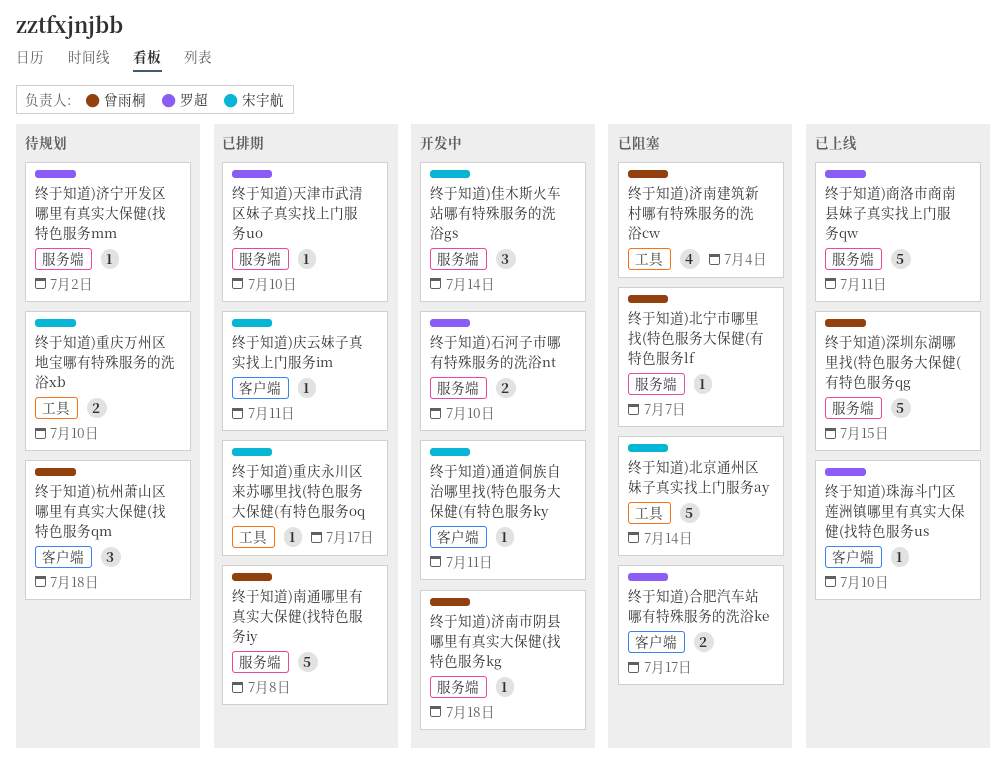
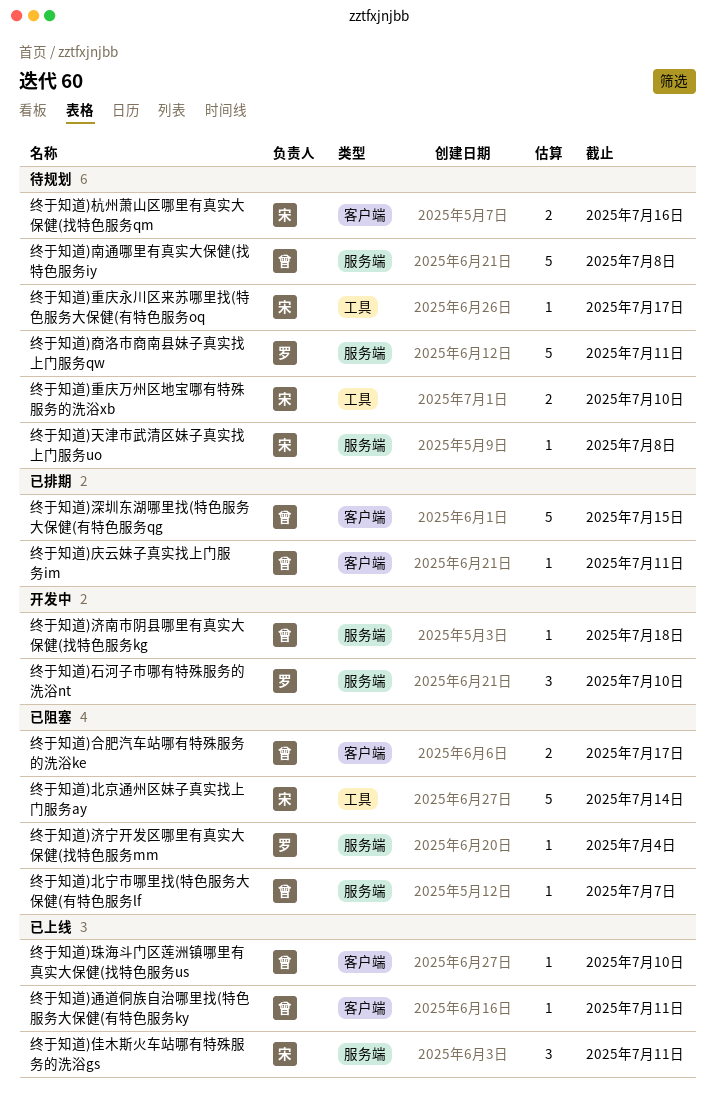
终于知道)佳木斯火车站哪有特殊服务的洗浴gs, status: 开发中 -> 已上线
终于知道)佳木斯火车站哪有特殊服务的洗浴gs, due: Jul 14 -> Jul 11
终于知道)南通哪里有真实大保健(找特色服务iy, status: 已排期 -> 待规划
终于知道)合肥汽车站哪有特殊服务的洗浴ke, owner: 罗超 -> 曾雨桐
终于知道)商洛市商南县妹子真实找上门服务qw, status: 已上线 -> 待规划
终于知道)天津市武清区妹子真实找上门服务uo, status: 已排期 -> 待规划
终于知道)天津市武清区妹子真实找上门服务uo, owner: 罗超 -> 宋宇航
终于知道)天津市武清区妹子真实找上门服务uo, due: Jul 10 -> Jul 8
终于知道)庆云妹子真实找上门服务im, owner: 宋宇航 -> 曾雨桐
终于知道)杭州萧山区哪里有真实大保健(找特色服务qm, owner: 曾雨桐 -> 宋宇航
终于知道)杭州萧山区哪里有真实大保健(找特色服务qm, estimate: 3 -> 2
终于知道)杭州萧山区哪里有真实大保健(找特色服务qm, due: Jul 18 -> Jul 16
终于知道)济南建筑新村哪有特殊服务的洗浴cw: present -> none
终于知道)济宁开发区哪里有真实大保健(找特色服务mm, status: 待规划 -> 已阻塞
终于知道)济宁开发区哪里有真实大保健(找特色服务mm, due: Jul 2 -> Jul 4
终于知道)深圳东湖哪里找(特色服务大保健(有特色服务qg, status: 已上线 -> 已排期
终于知道)深圳东湖哪里找(特色服务大保健(有特色服务qg, label: 服务端 -> 客户端
终于知道)珠海斗门区莲洲镇哪里有真实大保健(找特色服务us, owner: 罗超 -> 曾雨桐
终于知道)石河子市哪有特殊服务的洗浴nt, estimate: 2 -> 3
终于知道)通道侗族自治哪里找(特色服务大保健(有特色服务ky, status: 开发中 -> 已上线
终于知道)通道侗族自治哪里找(特色服务大保健(有特色服务ky, owner: 宋宇航 -> 曾雨桐
终于知道)重庆永川区来苏哪里找(特色服务大保健(有特色服务oq, status: 已排期 -> 待规划

